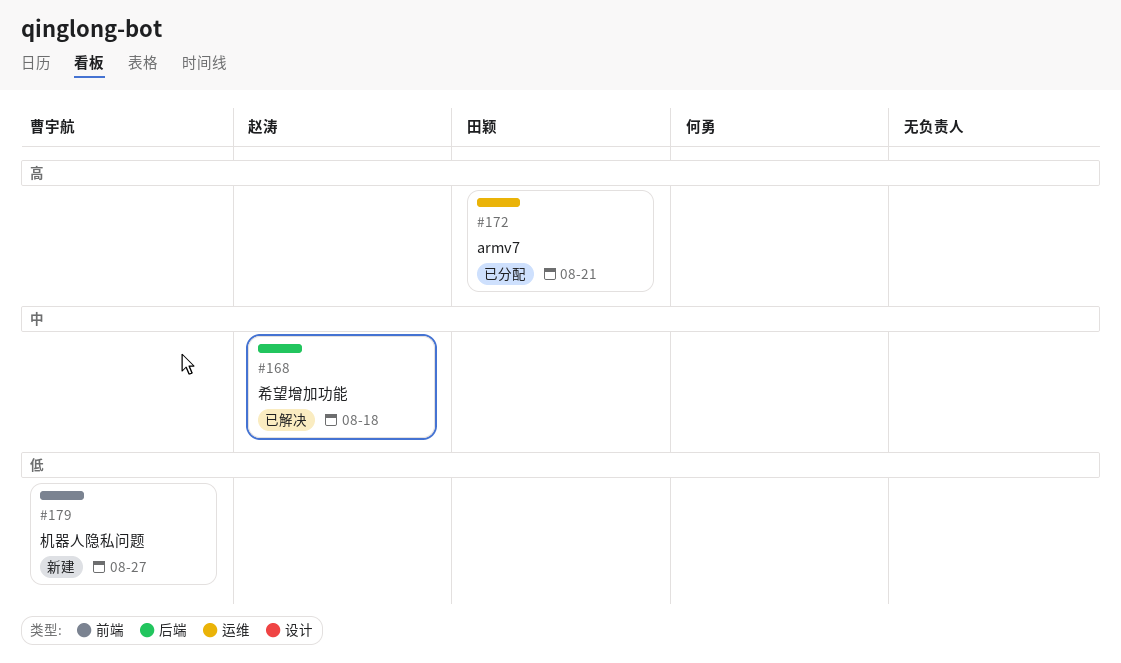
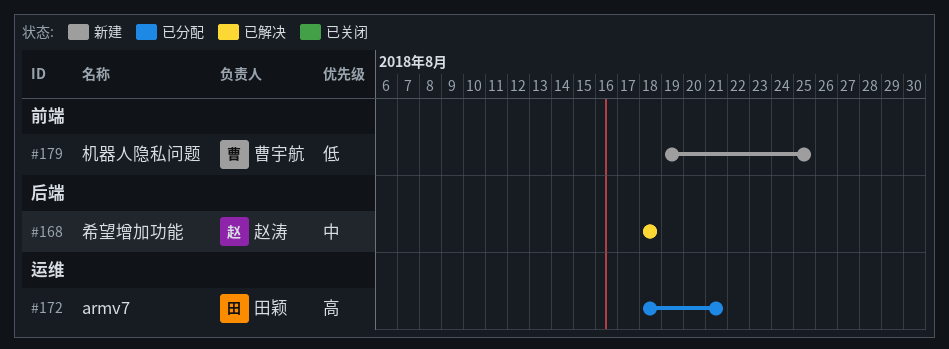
#179, due: Aug 27 -> Aug 25

